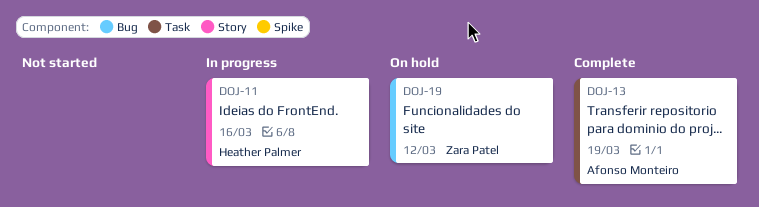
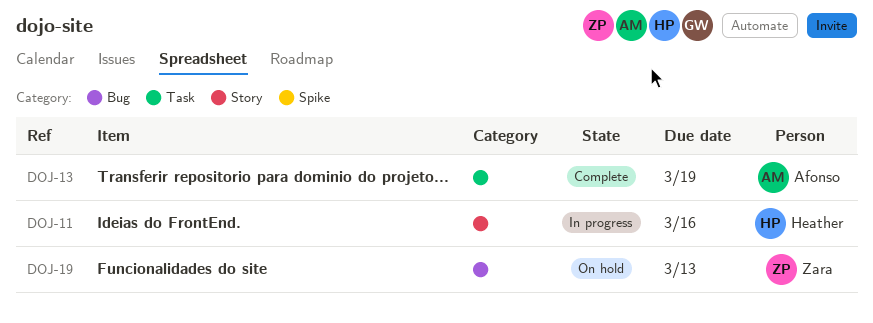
DOJ-19, due: Mar 12 -> Mar 13

